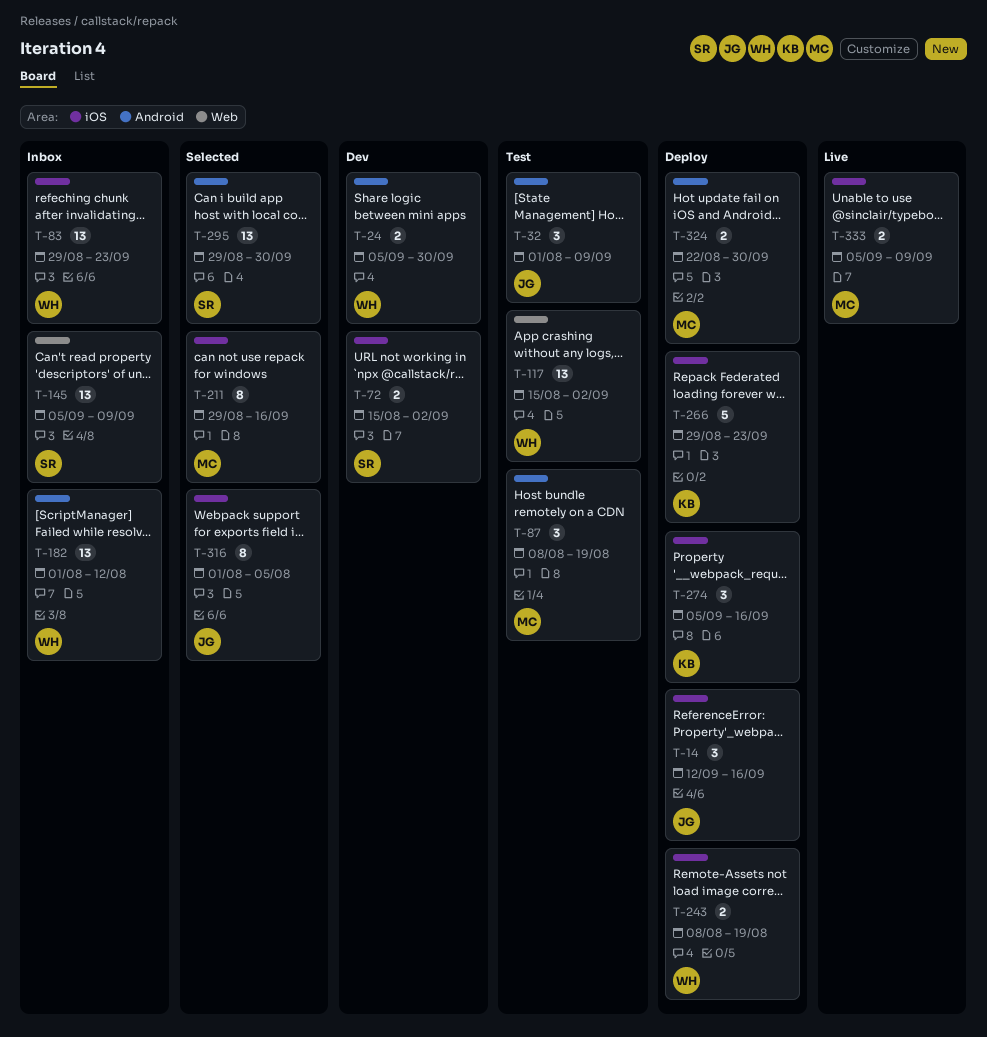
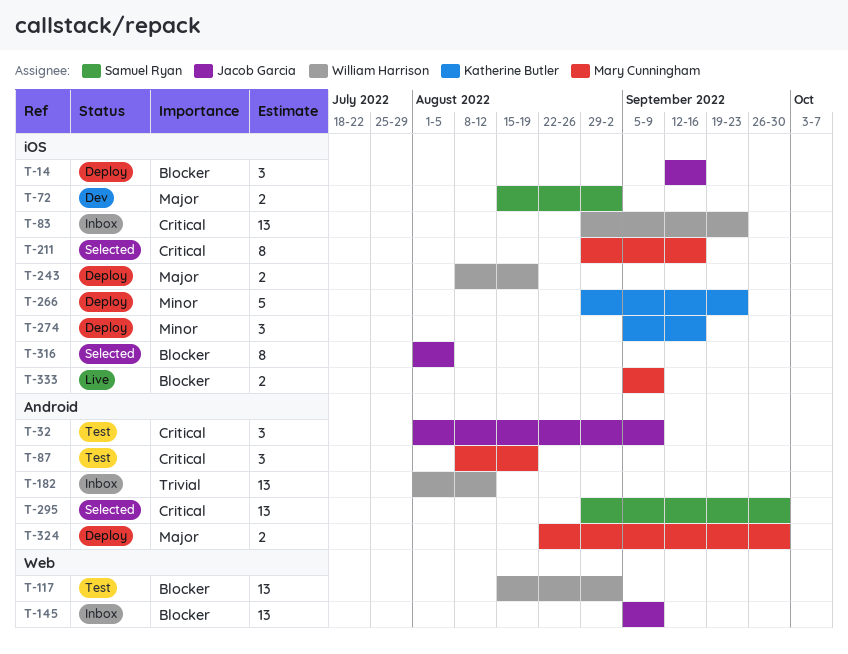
T-24: present -> none
T-145, owner: Samuel Ryan -> Jacob Garcia

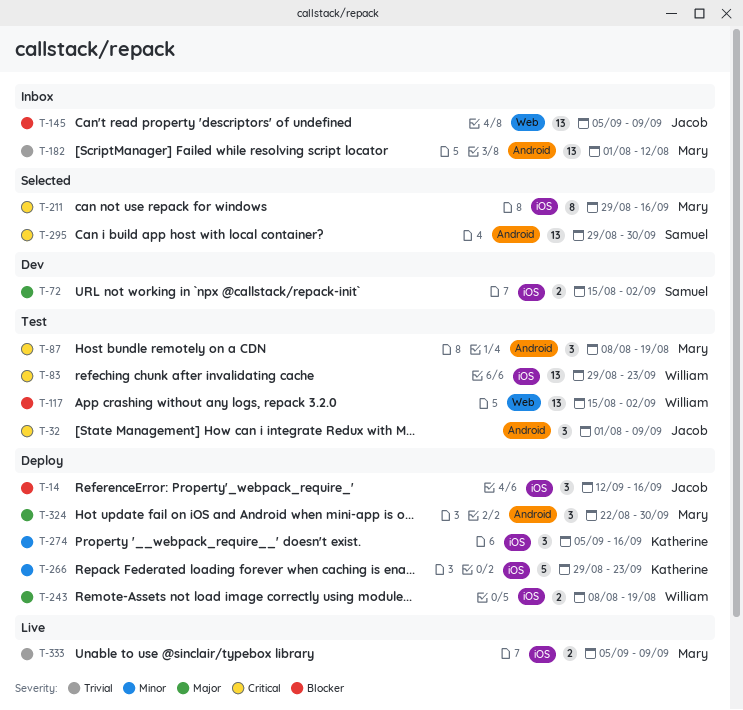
T-83, status: Inbox -> Test
T-182, owner: William Harrison -> Mary Cunningham
T-316: present -> none
T-324, estimate: 2 -> 3
T-333, priority: Blocker -> Trivial

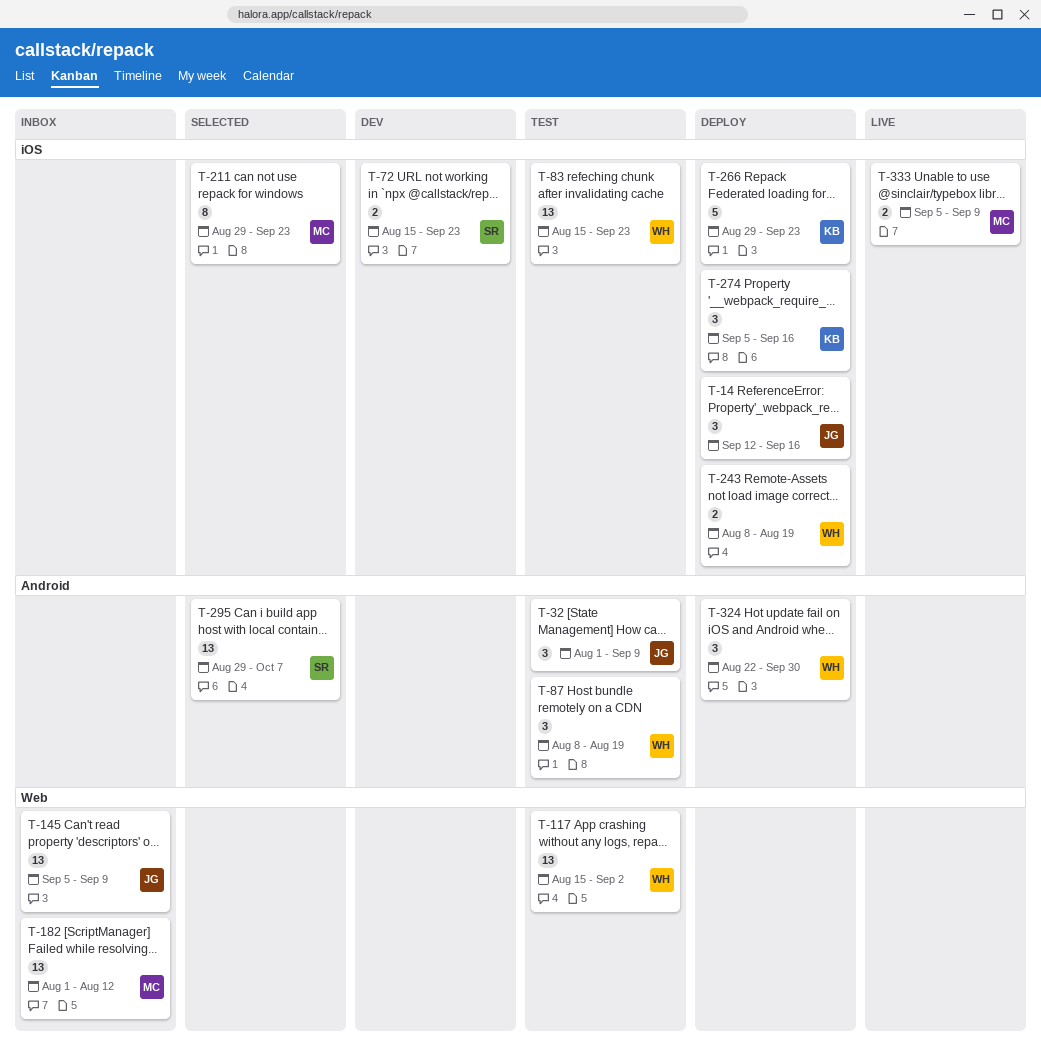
T-72, due: Sep 2 -> Sep 23
T-83, start: Aug 29 -> Aug 15
T-87, owner: Mary -> William
T-182, label: Android -> Web
T-211, due: Sep 16 -> Sep 23
T-295, due: Sep 30 -> Oct 7
T-324, owner: Mary -> William

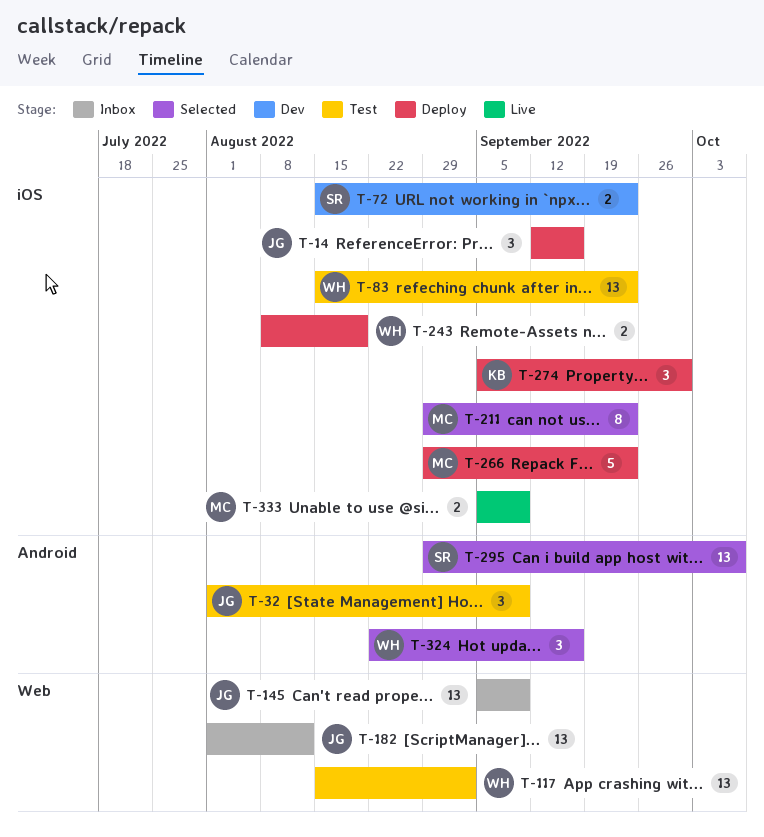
T-87: present -> none
T-182, owner: MC -> JG
T-266, owner: KB -> MC
T-274, due: Sep 16 -> Sep 30
T-324, status: Deploy -> Selected
T-324, due: Sep 30 -> Sep 16

